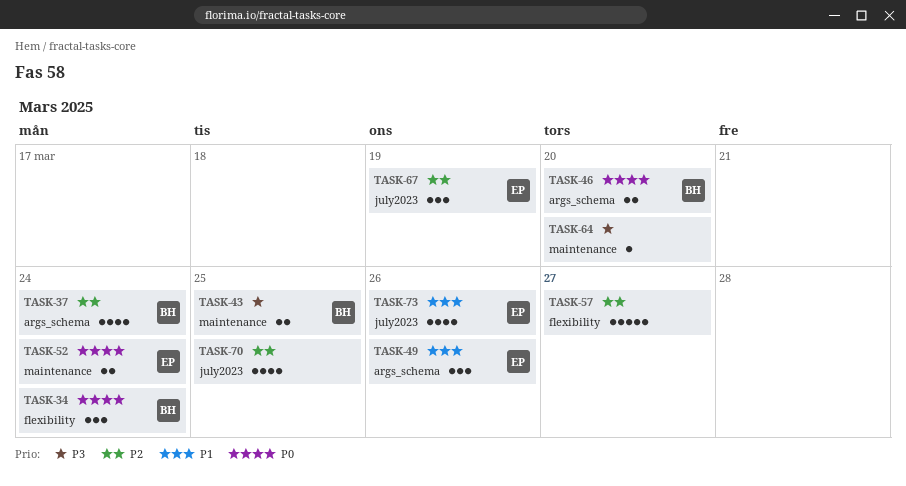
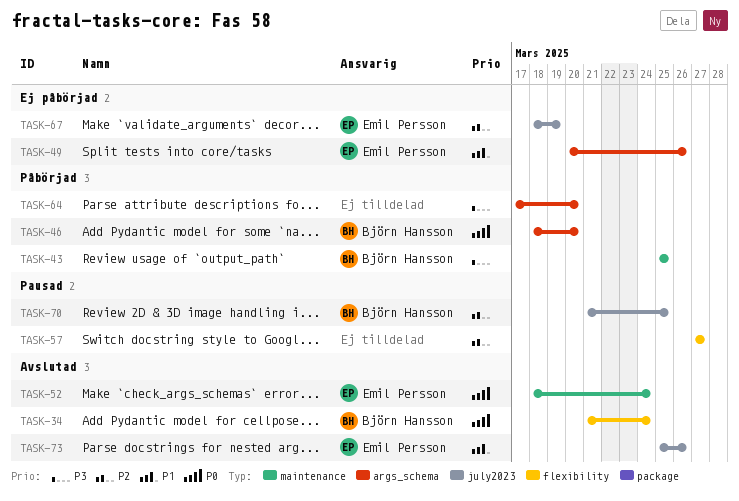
TASK-37: present -> none
TASK-64, label: maintenance -> args_schema
TASK-70, owner: none -> Björn Hansson

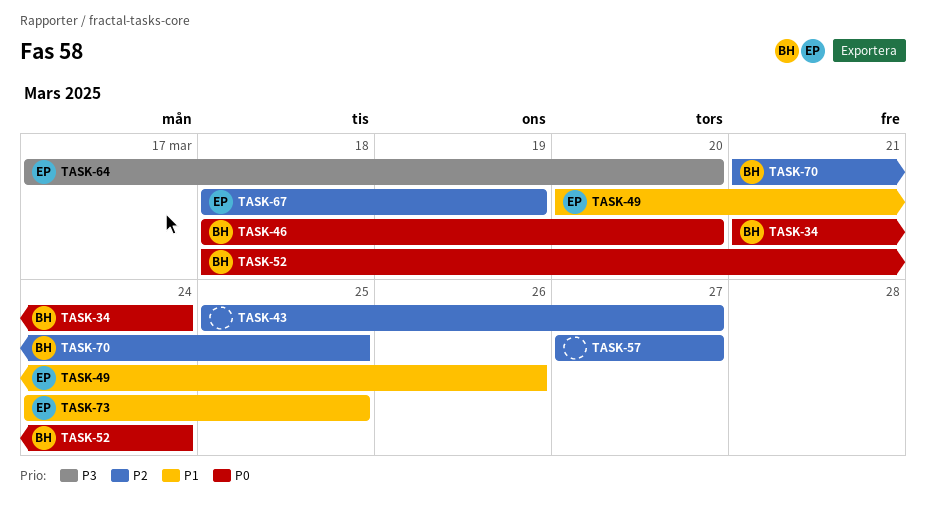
TASK-43, owner: Björn Hansson -> none
TASK-43, priority: P3 -> P2
TASK-43, due: Mar 25 -> Mar 27
TASK-52, owner: Emil Persson -> Björn Hansson
TASK-64, owner: none -> Emil Persson
TASK-73, start: Mar 25 -> Mar 24
TASK-73, due: Mar 26 -> Mar 25

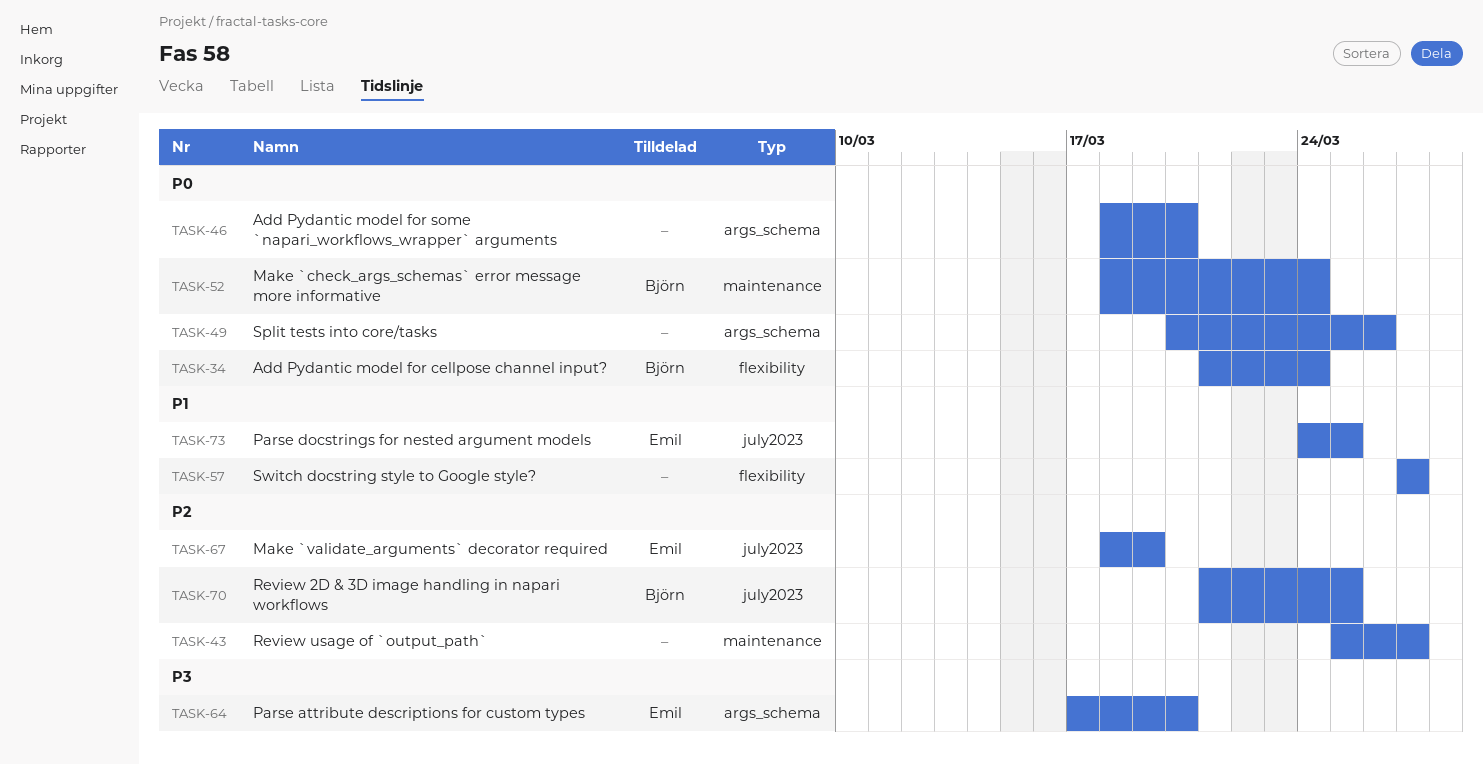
TASK-46, owner: Björn -> none
TASK-49, owner: Emil -> none
TASK-49, priority: P1 -> P0
TASK-57, priority: P2 -> P1

